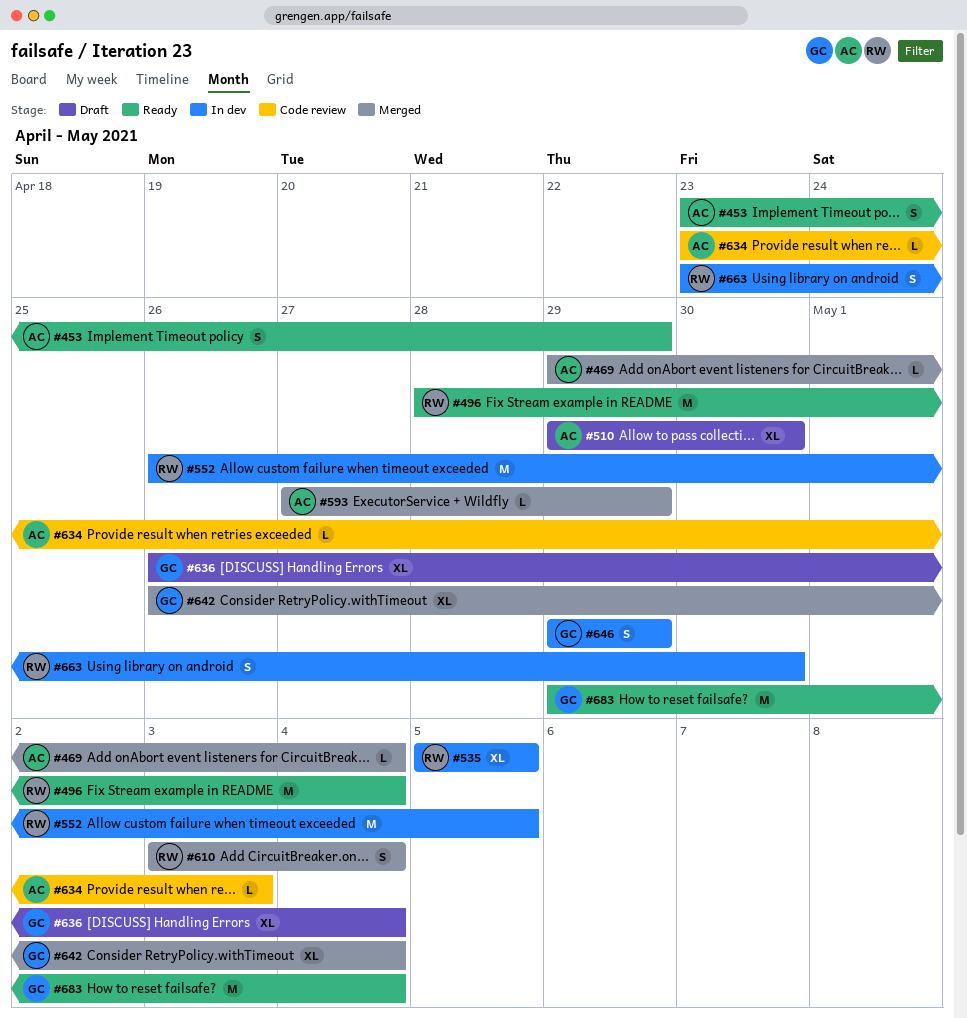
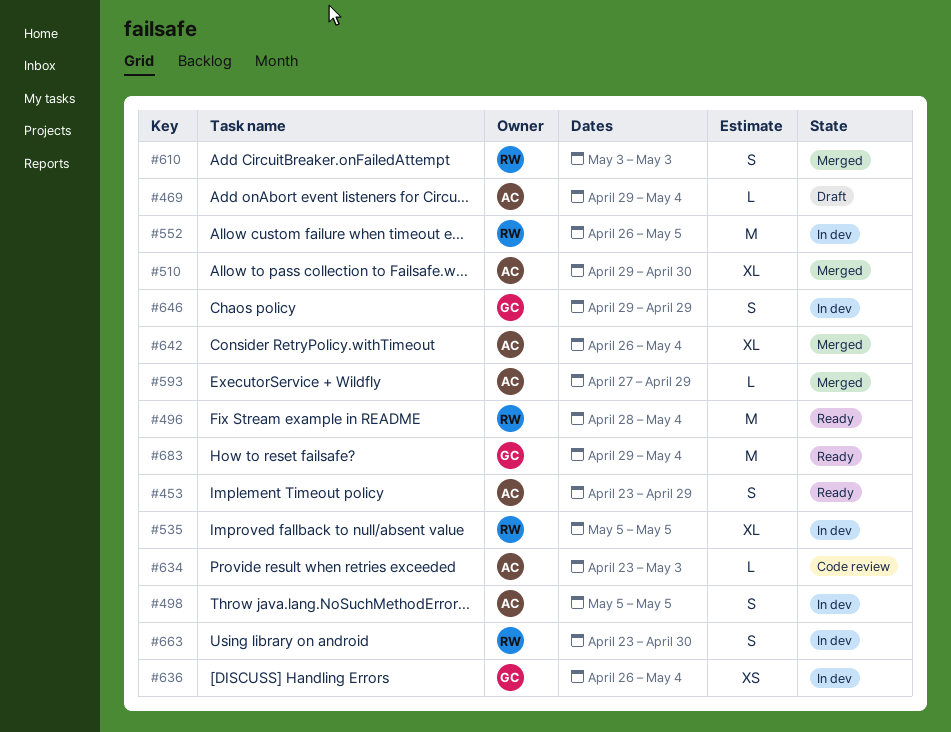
#469, status: Merged -> Draft
#498: none -> present
#510, status: Draft -> Merged
#610, due: May 4 -> May 3
#636, status: Draft -> In dev
#636, estimate: XL -> XS
#642, owner: GC -> AC

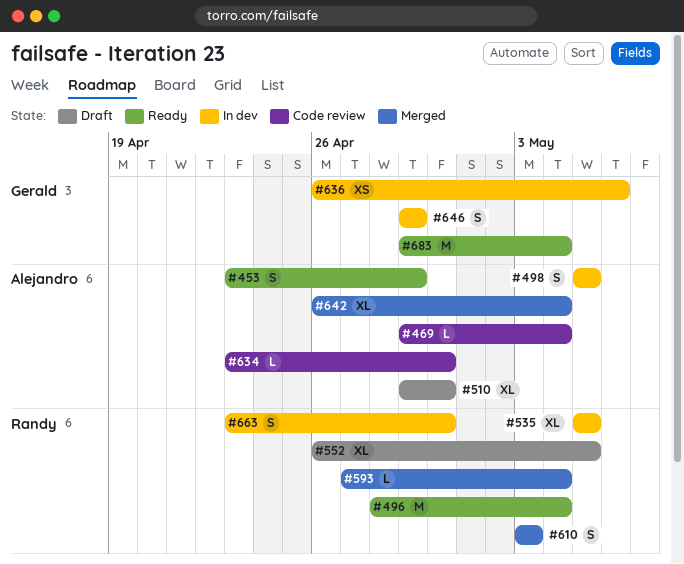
#469, status: Draft -> Code review
#510, status: Merged -> Draft
#552, status: In dev -> Draft
#552, estimate: M -> XL
#593, owner: Alejandro -> Randy
#593, due: Apr 29 -> May 4
#634, due: May 3 -> Apr 30
#636, due: May 4 -> May 6

